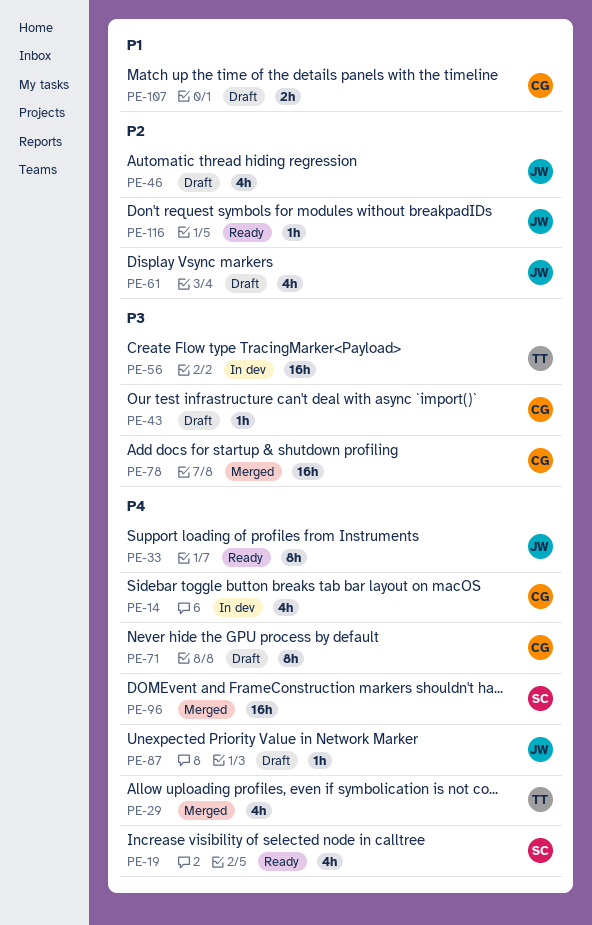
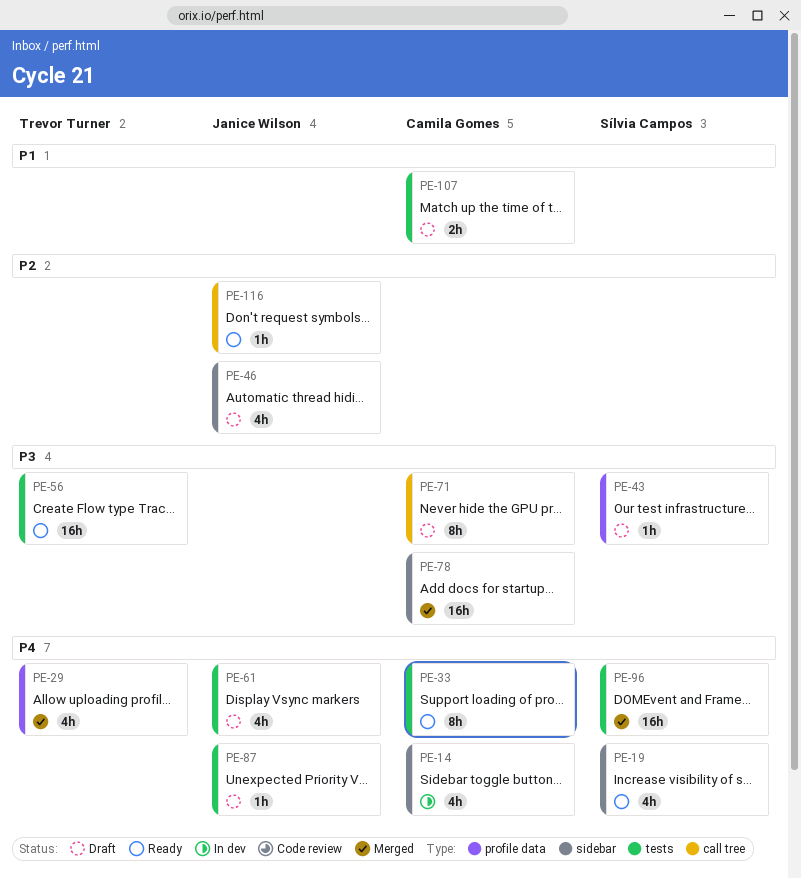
PE-33, owner: Janice Wilson -> Camila Gomes
PE-43, owner: Camila Gomes -> Sílvia Campos
PE-56, status: In dev -> Ready
PE-61, priority: P2 -> P4
PE-71, priority: P4 -> P3

